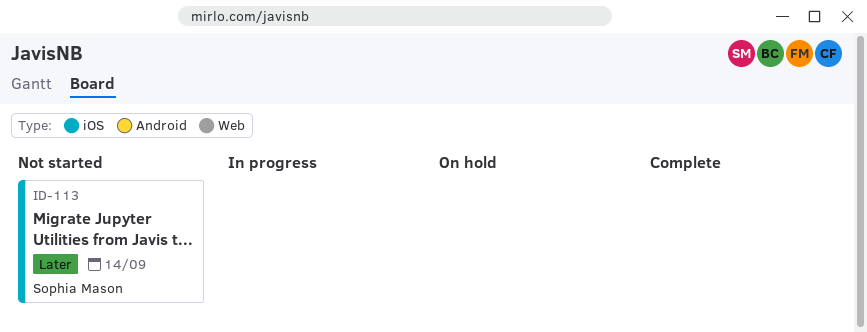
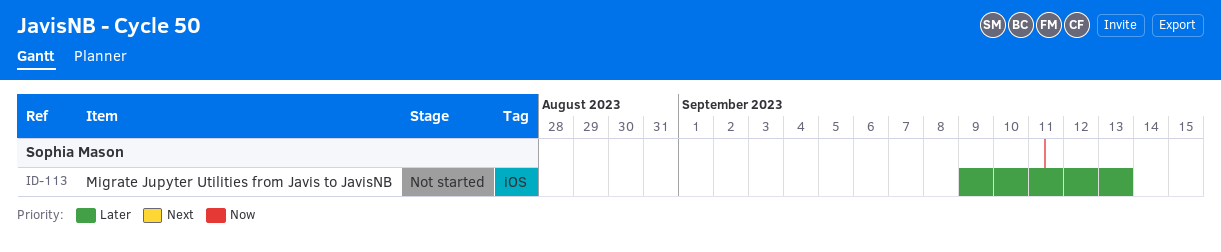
ID-113, due: Sep 14 -> Sep 13

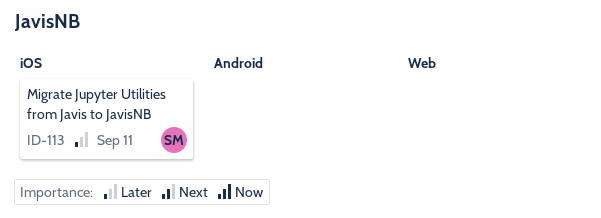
ID-113, due: Sep 13 -> Sep 11

